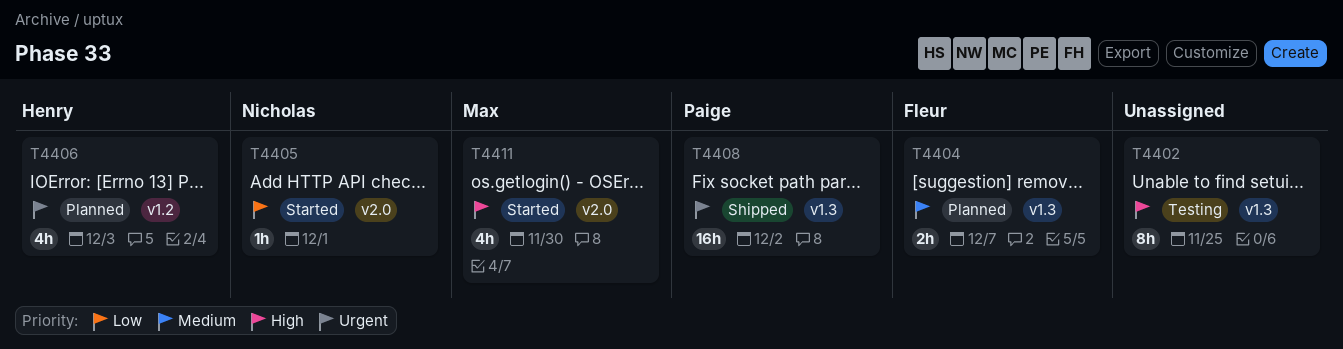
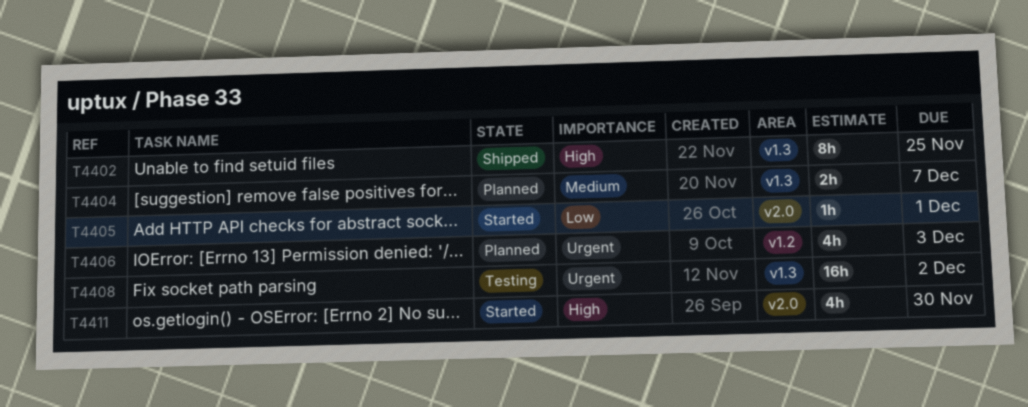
T4402, status: Testing -> Shipped
T4408, status: Shipped -> Testing

